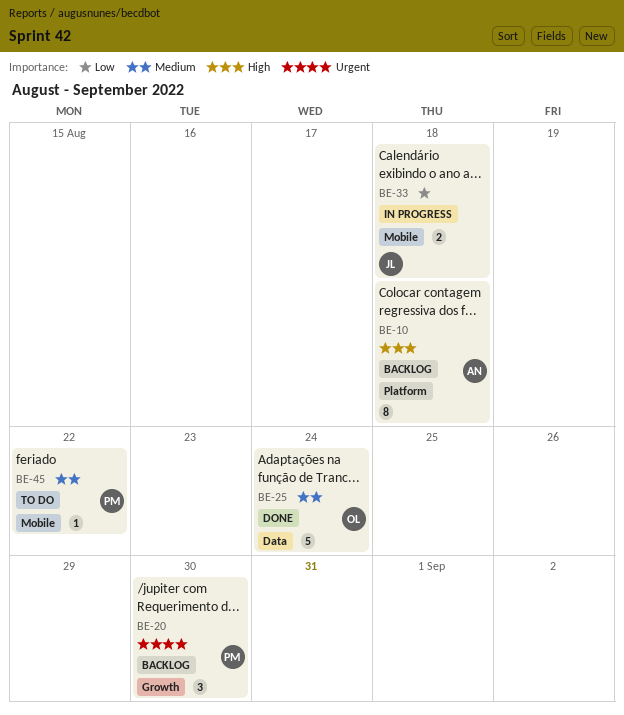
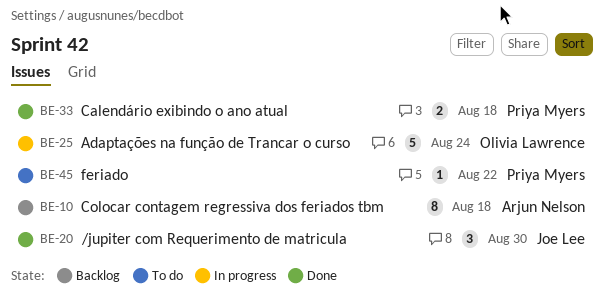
BE-20, status: Backlog -> Done
BE-20, owner: Priya Myers -> Joe Lee
BE-25, status: Done -> In progress
BE-33, status: In progress -> Done
BE-33, owner: Joe Lee -> Priya Myers

